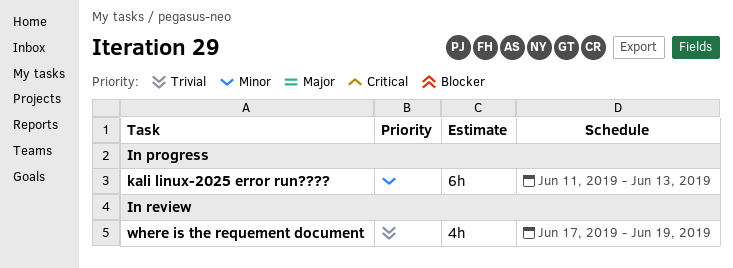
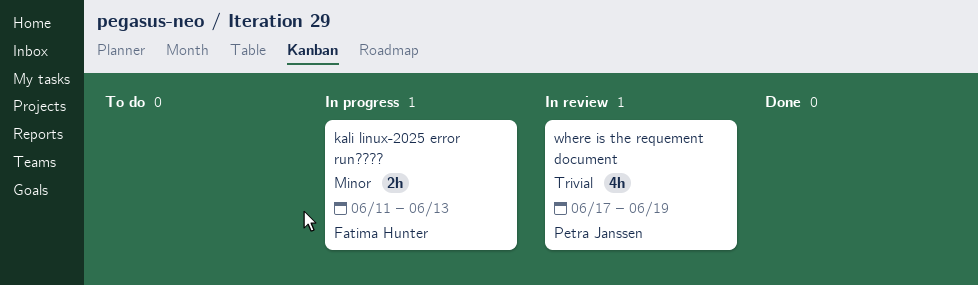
kali linux-2025 error run????, estimate: 6h -> 2h

